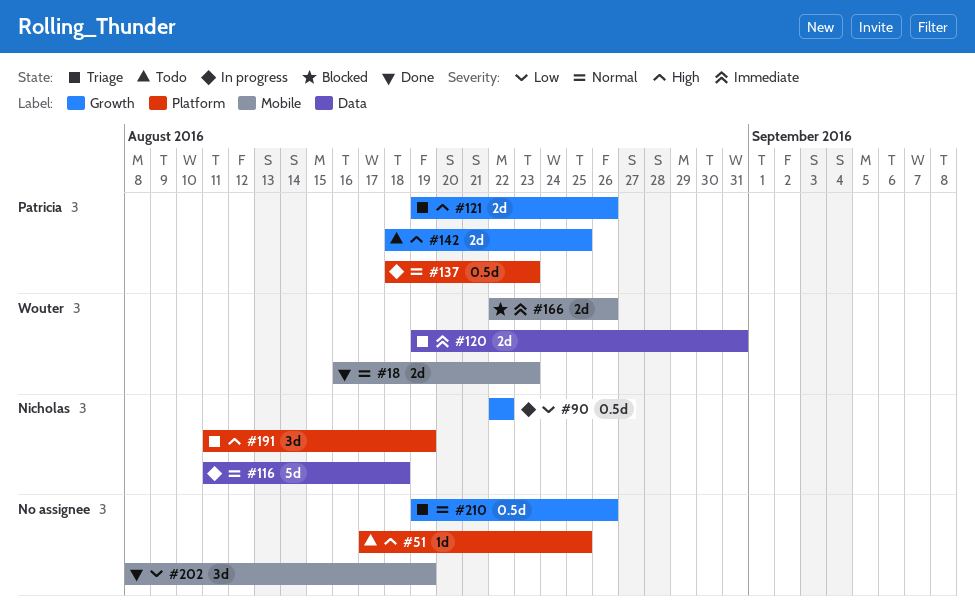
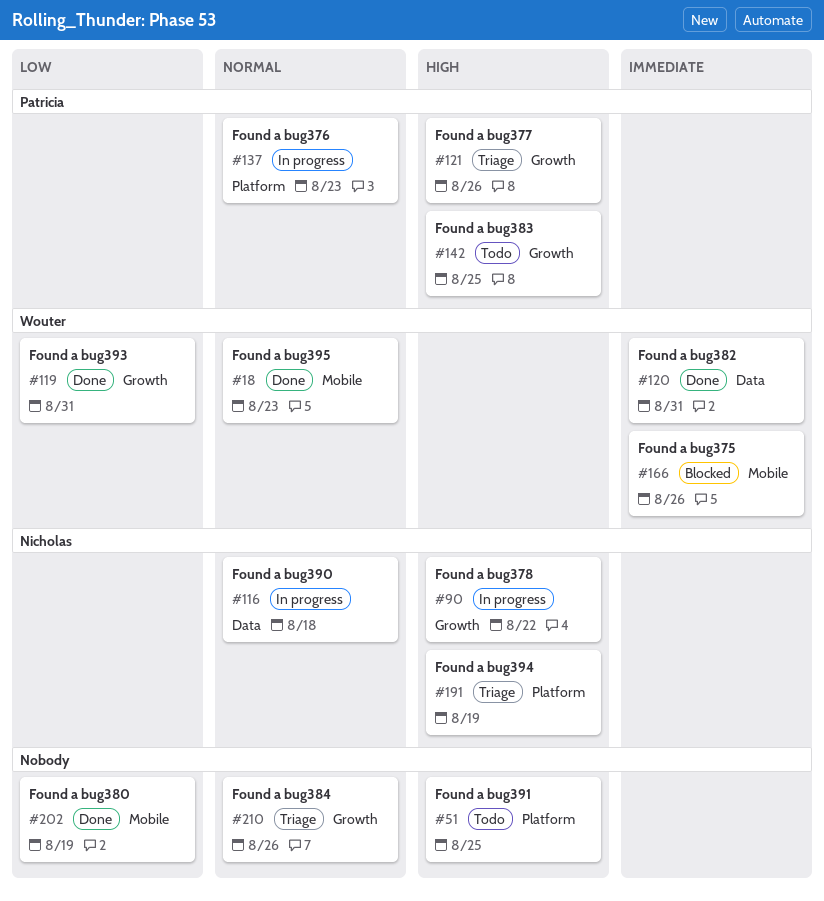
#90, priority: Low -> High
#119: none -> present
#120, status: Triage -> Done

